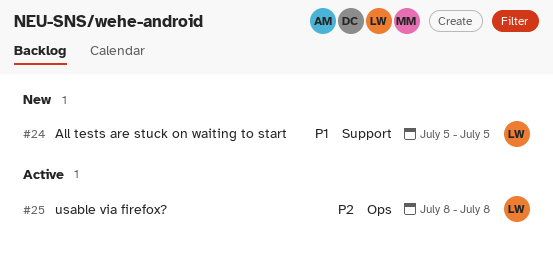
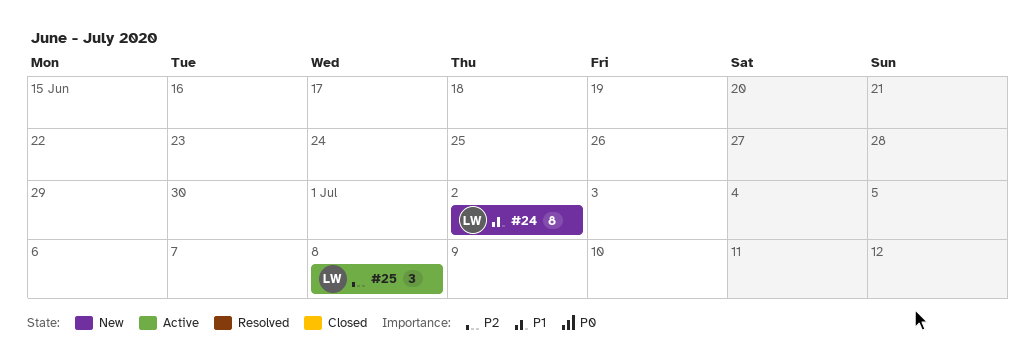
#24, start: Jul 5 -> Jul 2
#24, due: Jul 5 -> Jul 2

